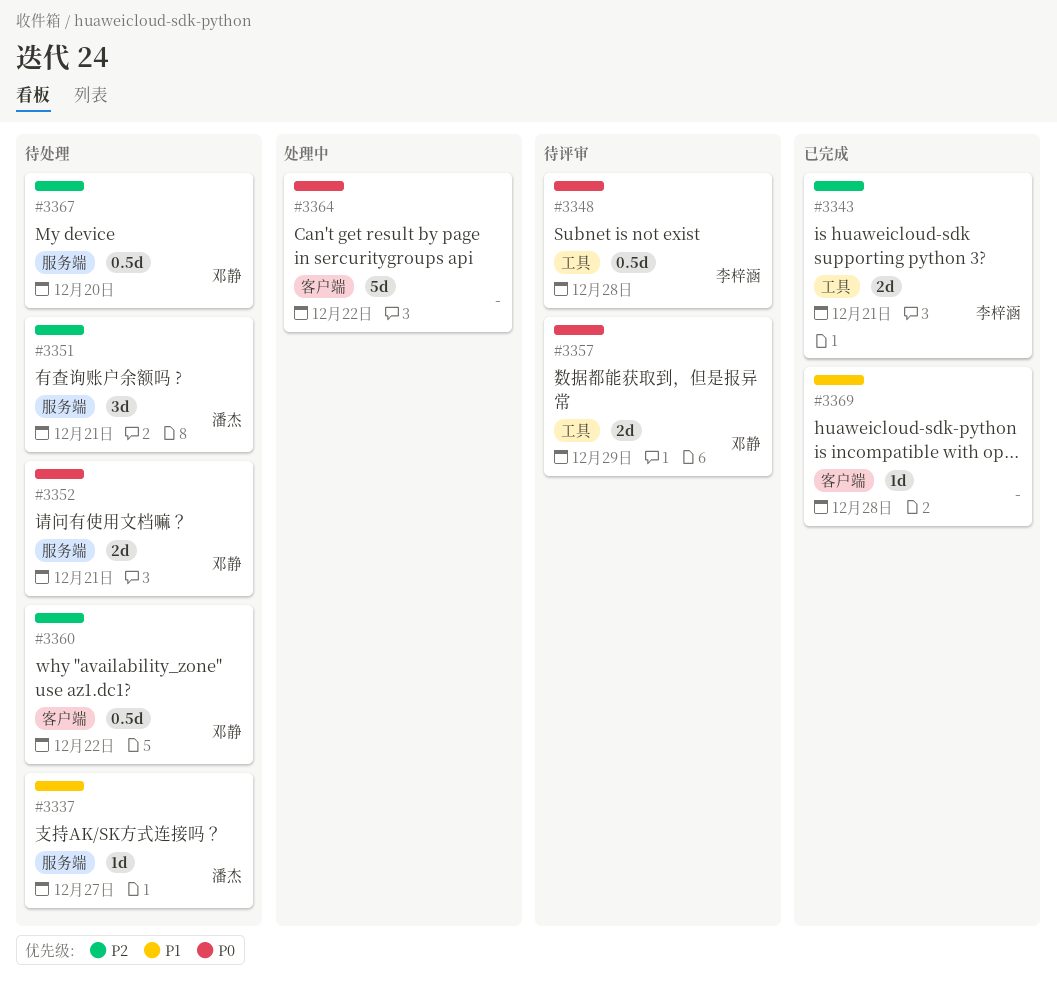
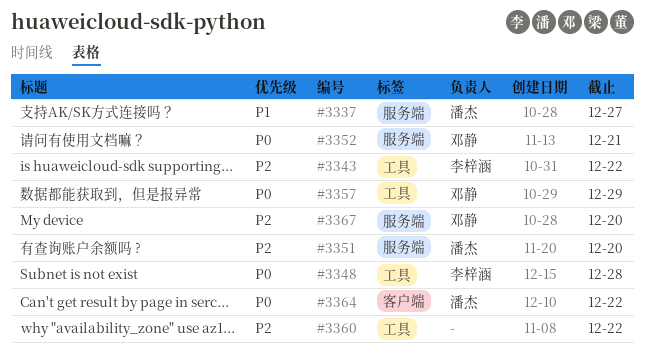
#3343, due: Dec 21 -> Dec 22
#3351, due: Dec 21 -> Dec 20
#3360, owner: 邓静 -> none
#3360, label: 客户端 -> 工具
#3364, owner: none -> 潘杰
#3369: present -> none

